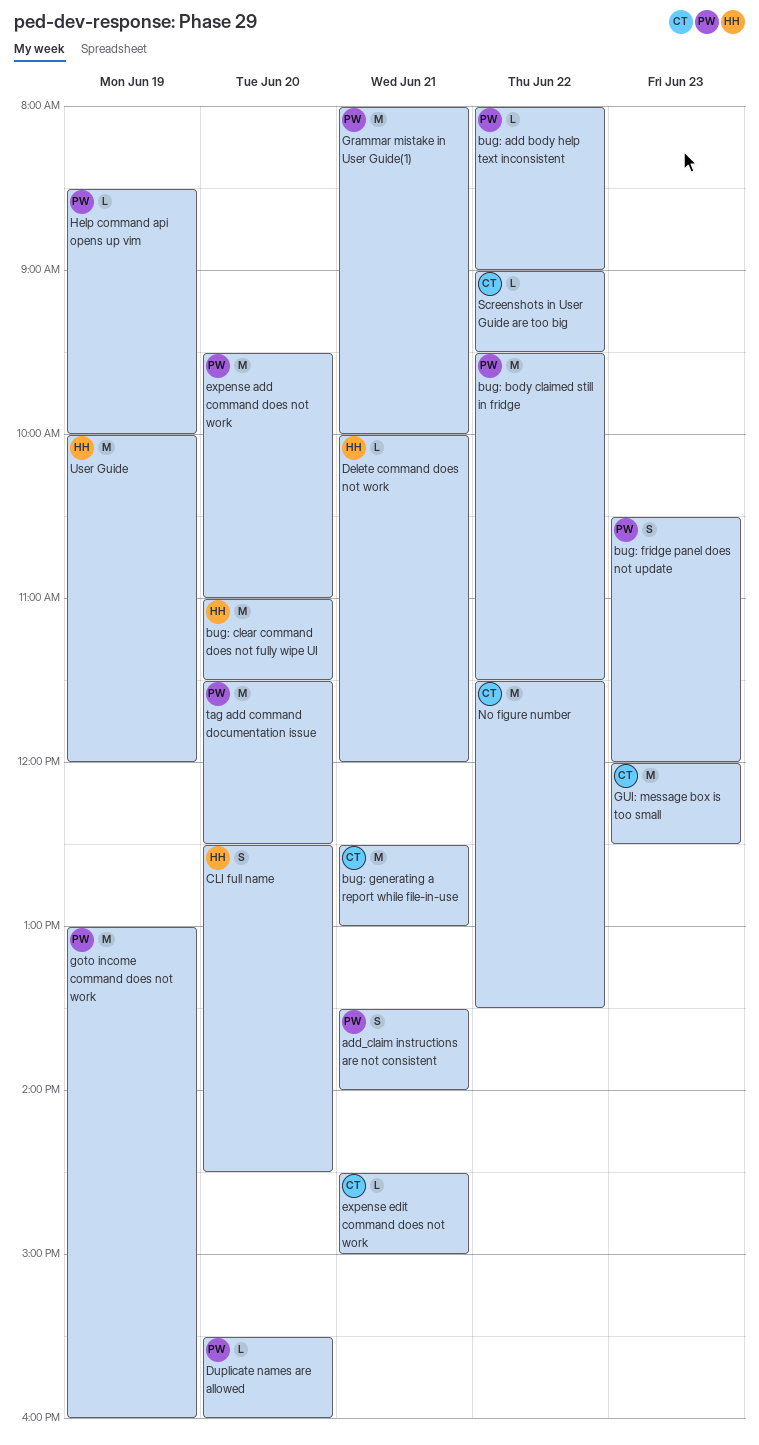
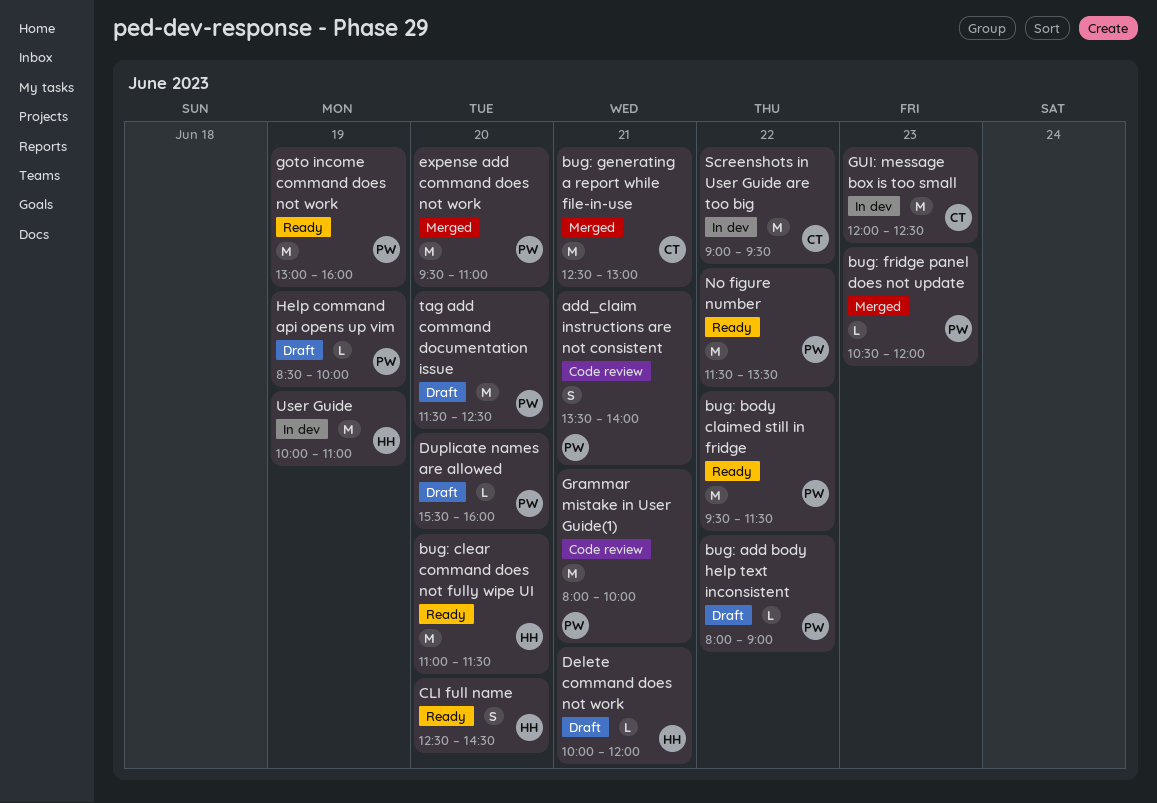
bug: fridge panel does not update, estimate: S -> L
expense edit command does not work: present -> none
No figure number, owner: CT -> PW
Screenshots in User Guide are too big, estimate: L -> M
User Guide, ends: 12:00 -> 11:00

